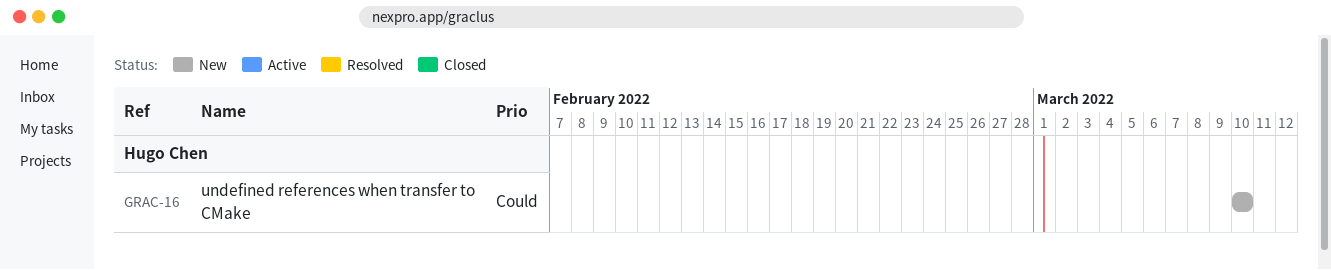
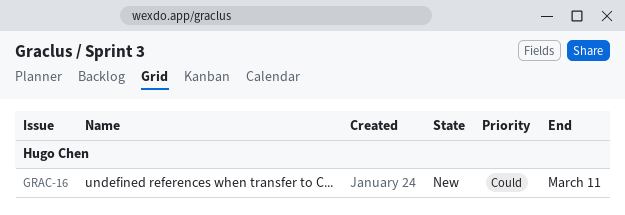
GRAC-16, due: Mar 10 -> Mar 11

